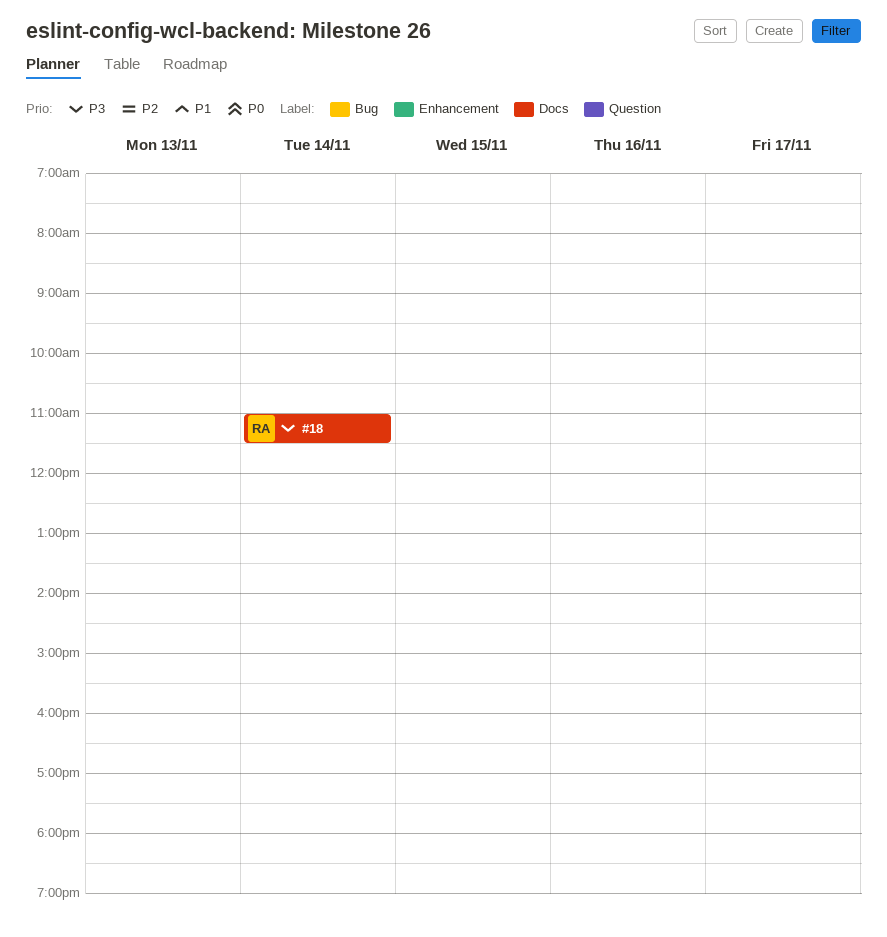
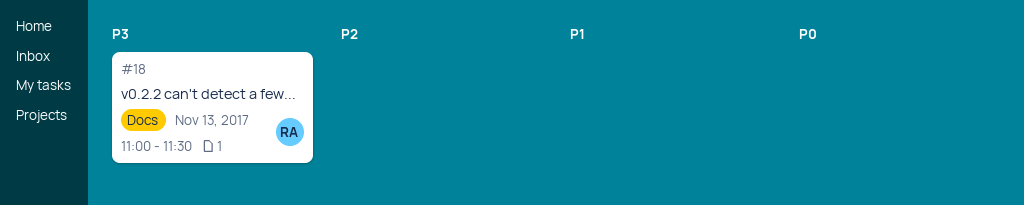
#18, day: Nov 14 -> Nov 13

